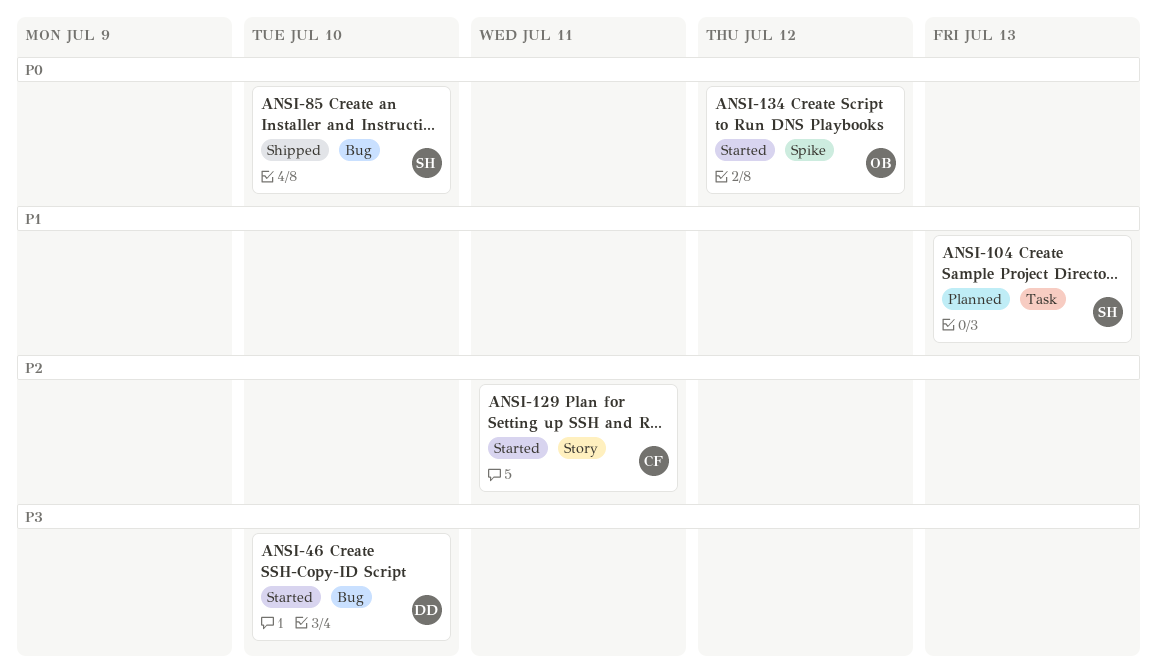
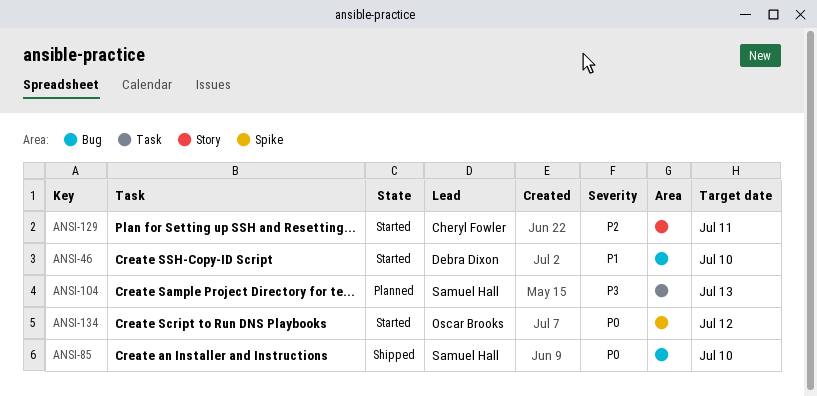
ANSI-46, priority: P3 -> P1
ANSI-104, priority: P1 -> P3

